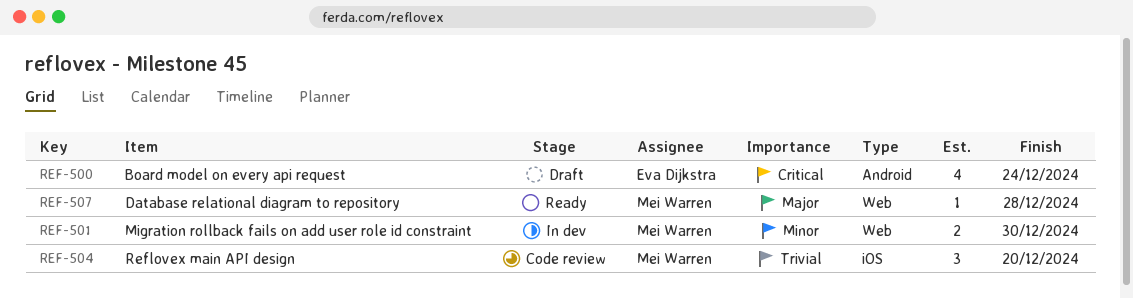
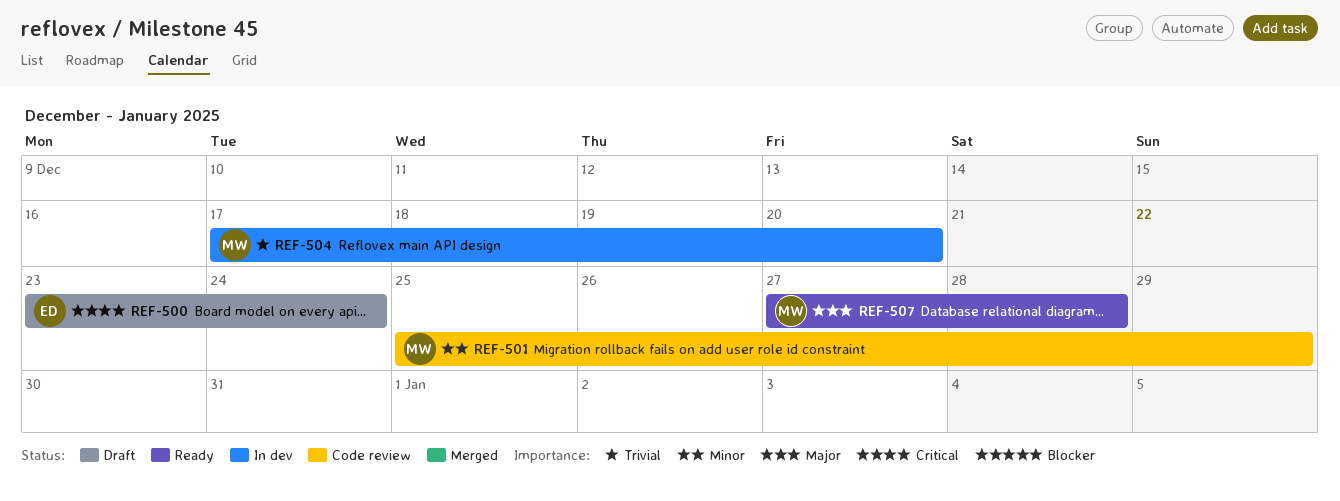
REF-501, status: In dev -> Code review
REF-501, due: Dec 30 -> Dec 29
REF-504, status: Code review -> In dev

